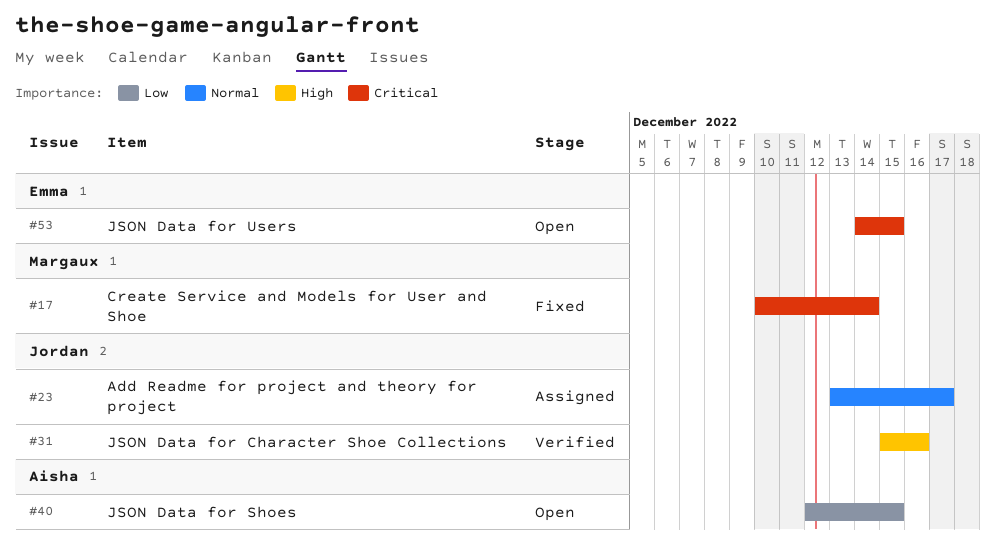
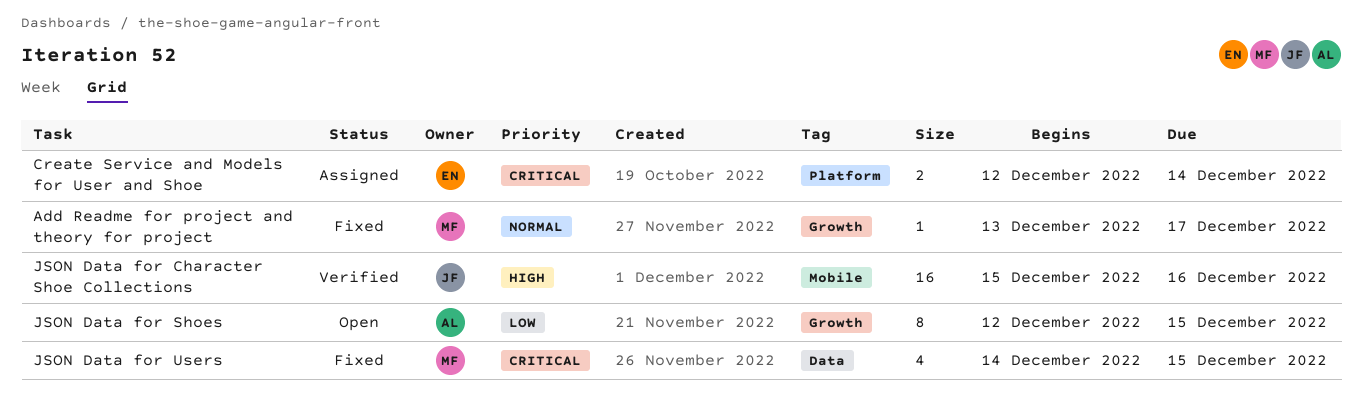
Add Readme for project and theory for project, status: Assigned -> Fixed
Add Readme for project and theory for project, owner: Jordan -> Margaux
Create Service and Models for User and Shoe, status: Fixed -> Assigned
Create Service and Models for User and Shoe, owner: Margaux -> Emma
Create Service and Models for User and Shoe, start: Dec 10 -> Dec 12
JSON Data for Users, status: Open -> Fixed
JSON Data for Users, owner: Emma -> Margaux

